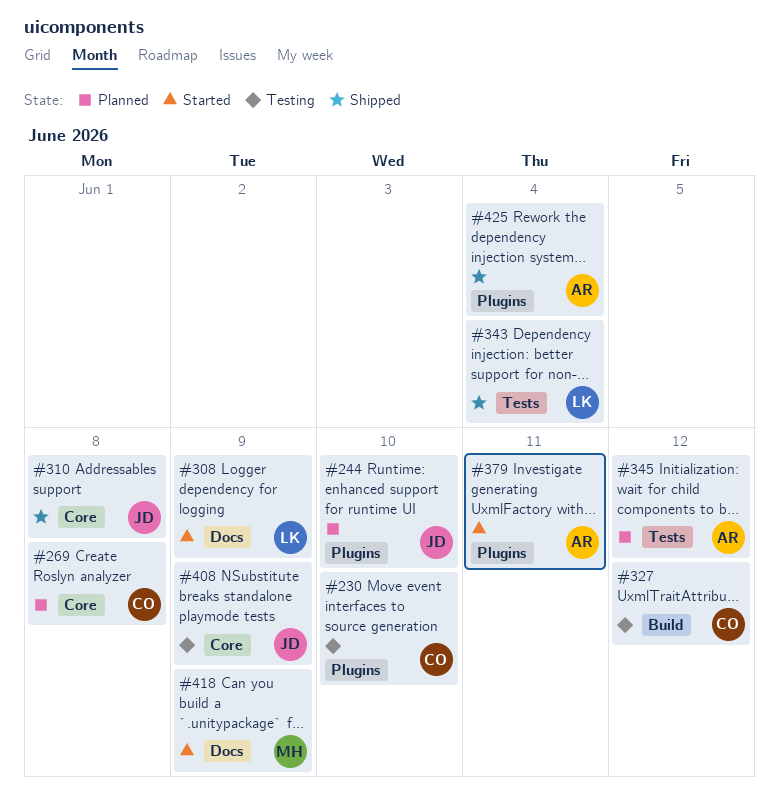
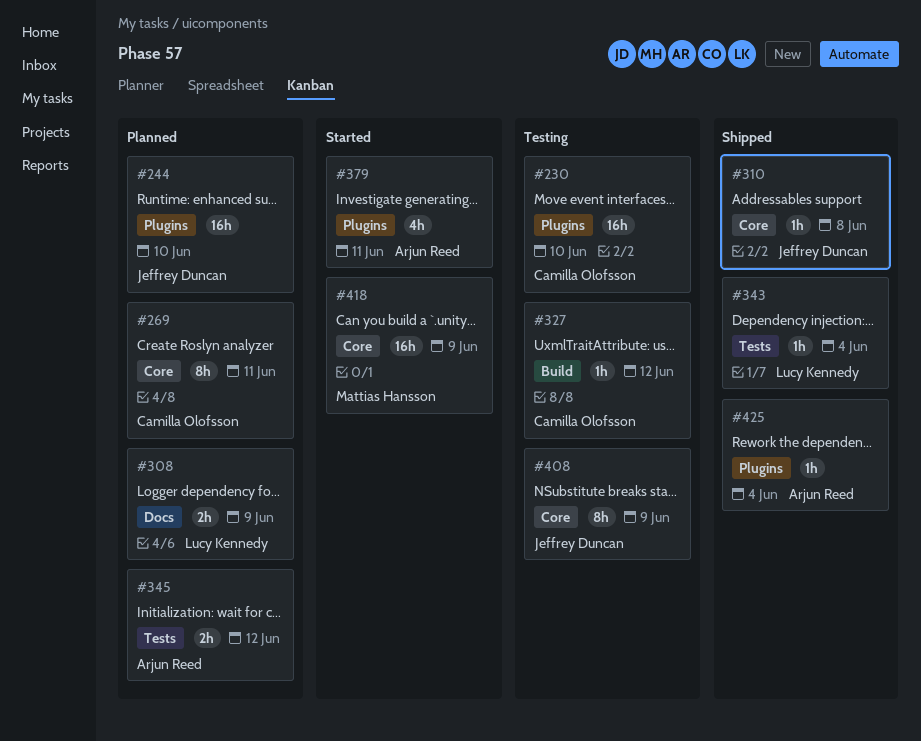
#269, due: Jun 8 -> Jun 11
#308, status: Started -> Planned
#418, label: Docs -> Core

